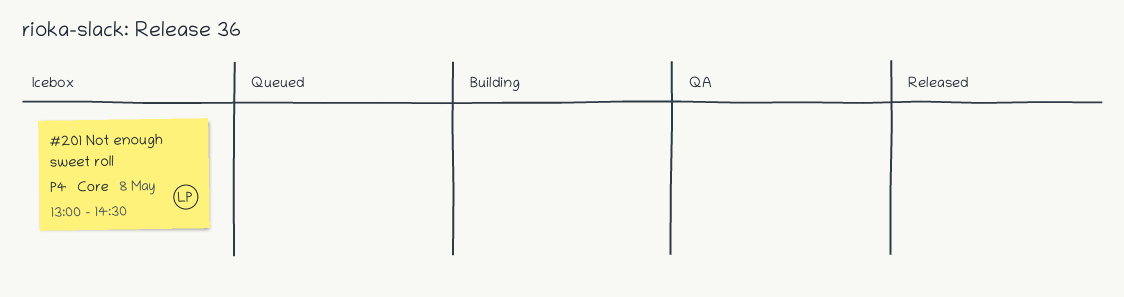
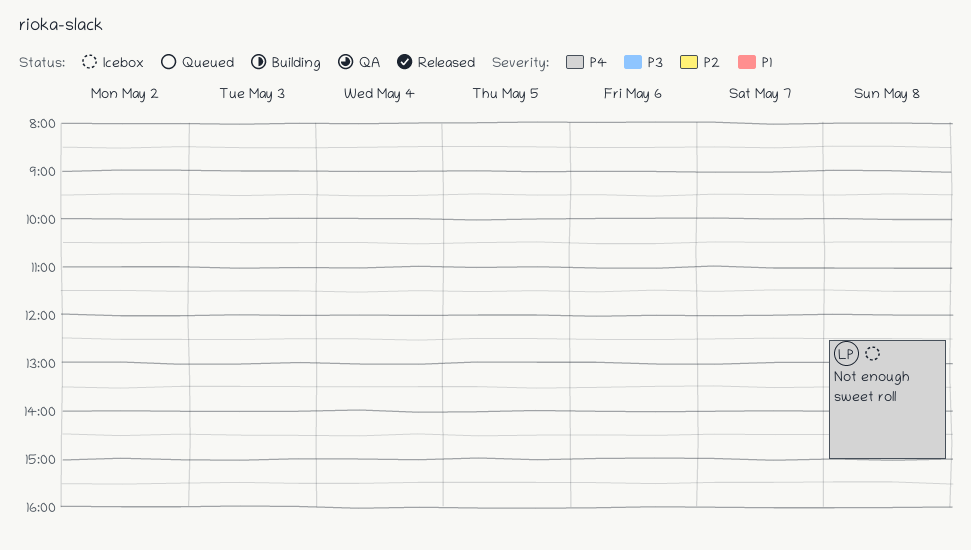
Not enough sweet roll, begins: 13:00 -> 12:30
Not enough sweet roll, ends: 14:30 -> 15:00

